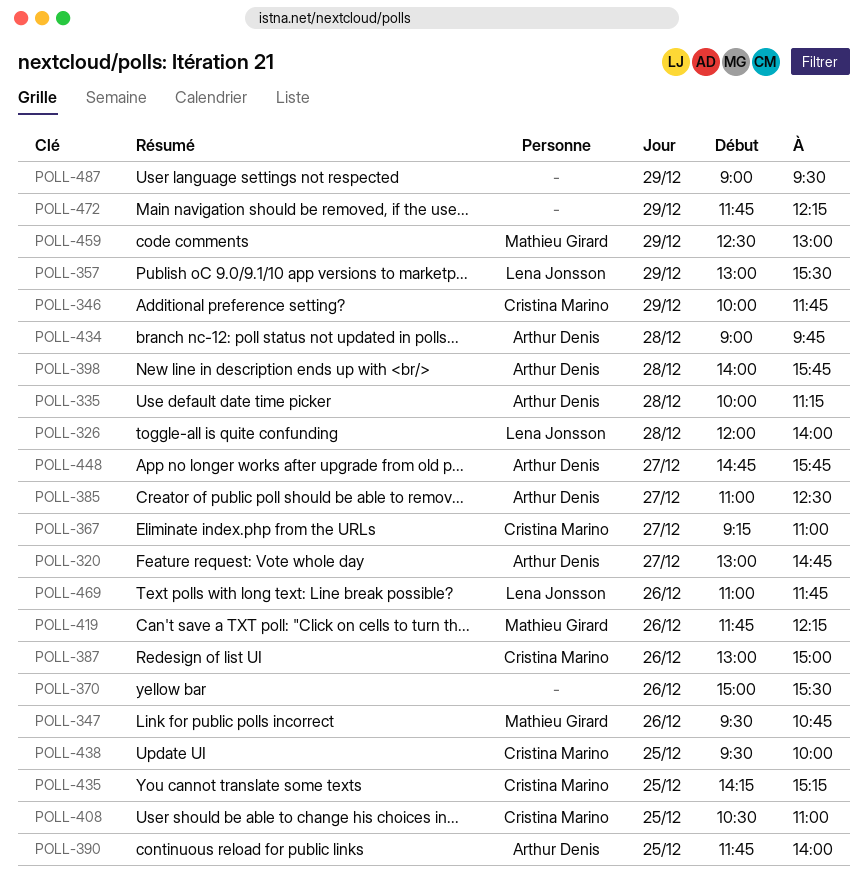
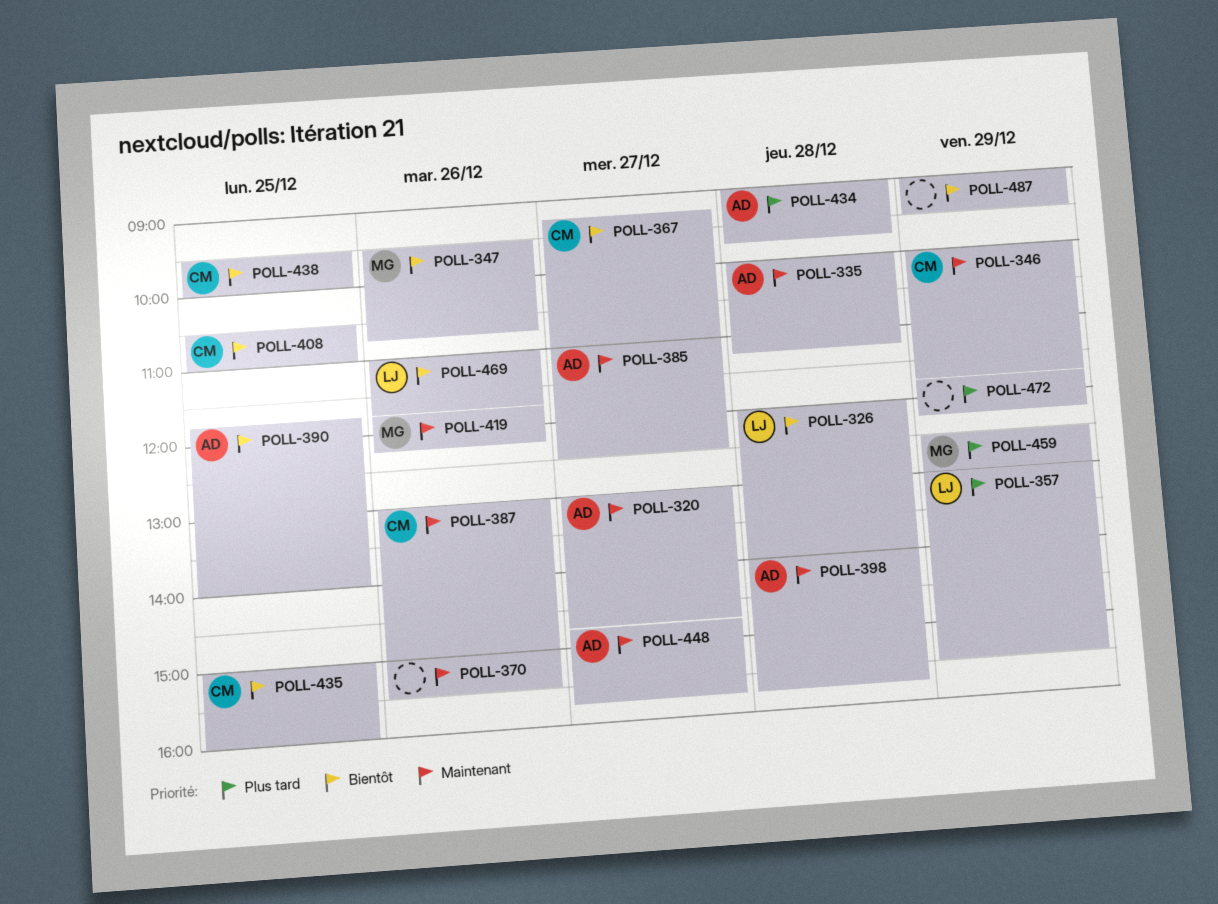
POLL-435, begins: 14:15 -> 15:00
POLL-435, ends: 15:15 -> 16:00

